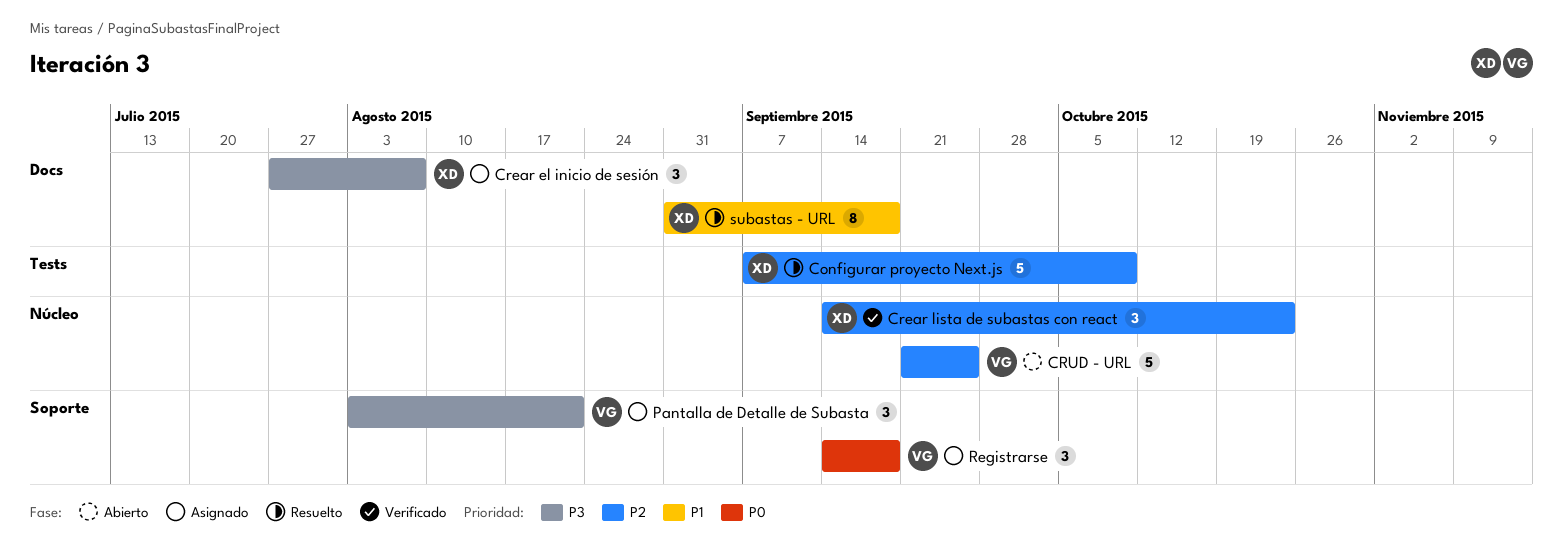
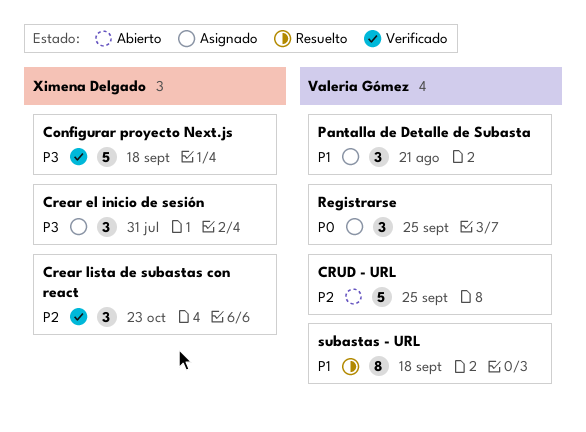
Configurar proyecto Next.js, status: Resuelto -> Verificado
Configurar proyecto Next.js, priority: P2 -> P3
Configurar proyecto Next.js, due: Oct 9 -> Sep 18
Crear el inicio de sesión, due: Aug 7 -> Jul 31
Pantalla de Detalle de Subasta, priority: P3 -> P1
Registrarse, due: Sep 18 -> Sep 25
subastas - URL, owner: Ximena Delgado -> Valeria Gómez

